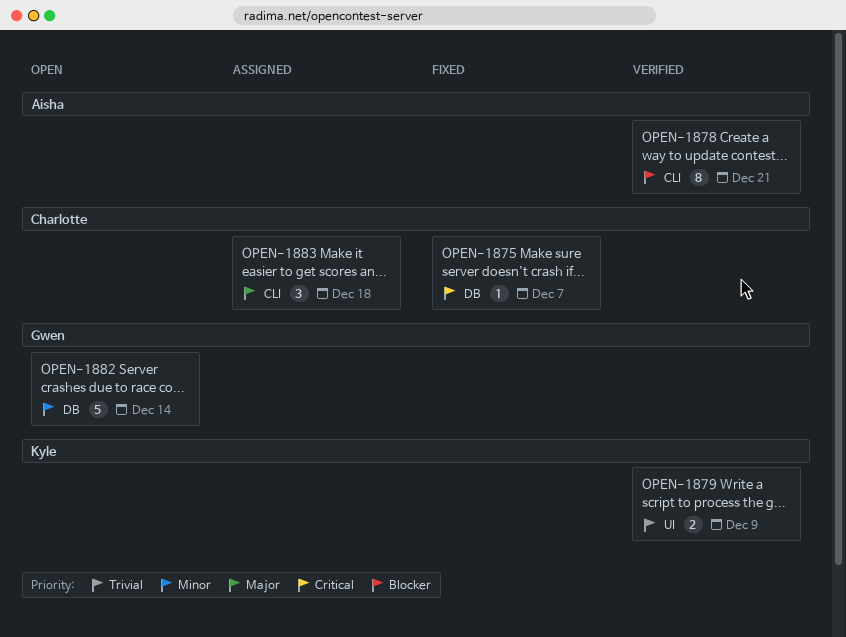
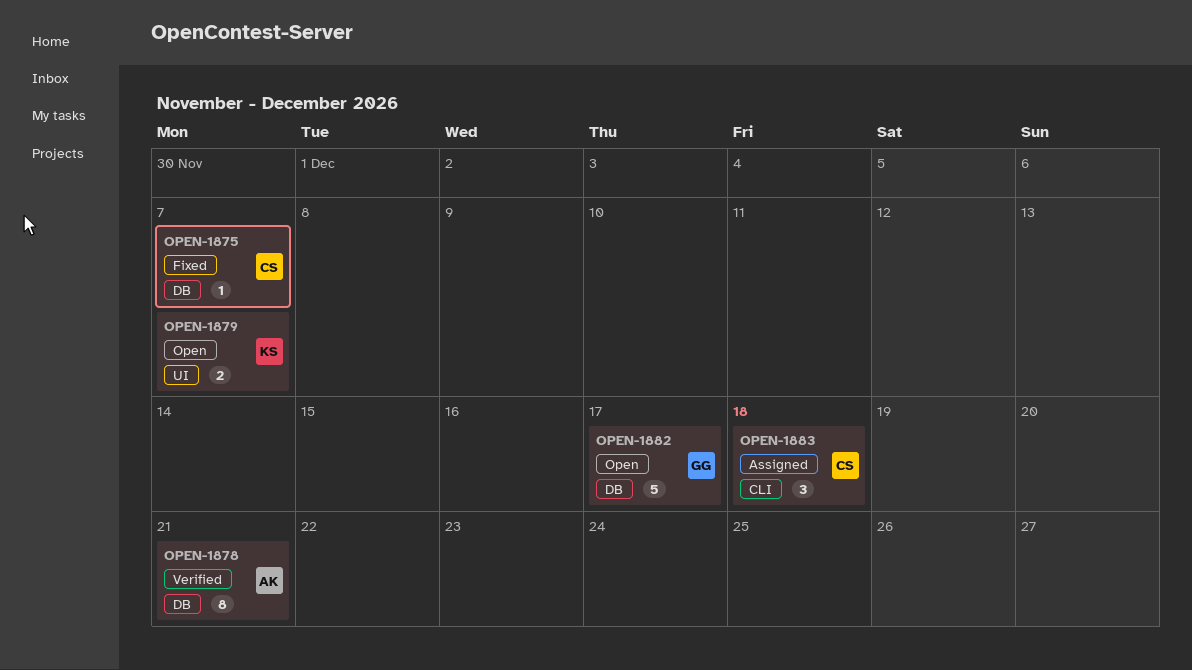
OPEN-1878, label: CLI -> DB
OPEN-1879, status: Verified -> Open
OPEN-1879, due: Dec 9 -> Dec 7
OPEN-1882, due: Dec 14 -> Dec 17

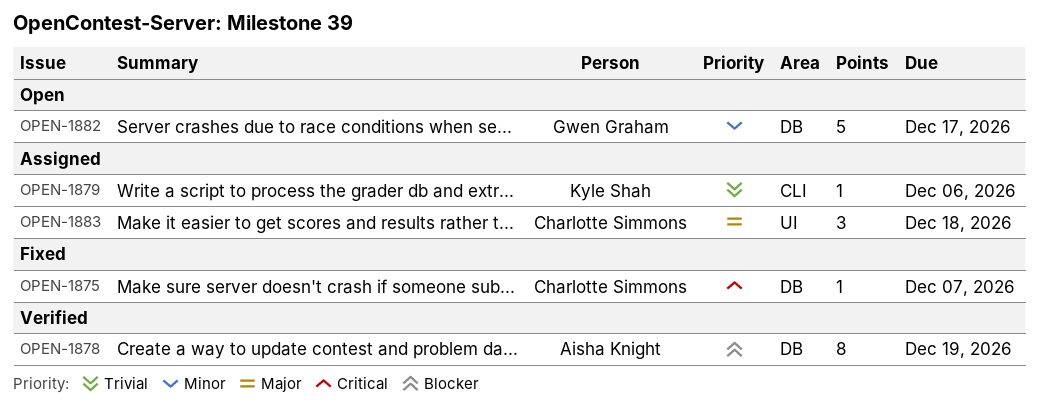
OPEN-1878, due: Dec 21 -> Dec 19
OPEN-1879, status: Open -> Assigned
OPEN-1879, label: UI -> CLI
OPEN-1879, estimate: 2 -> 1
OPEN-1879, due: Dec 7 -> Dec 6
OPEN-1883, label: CLI -> UI

